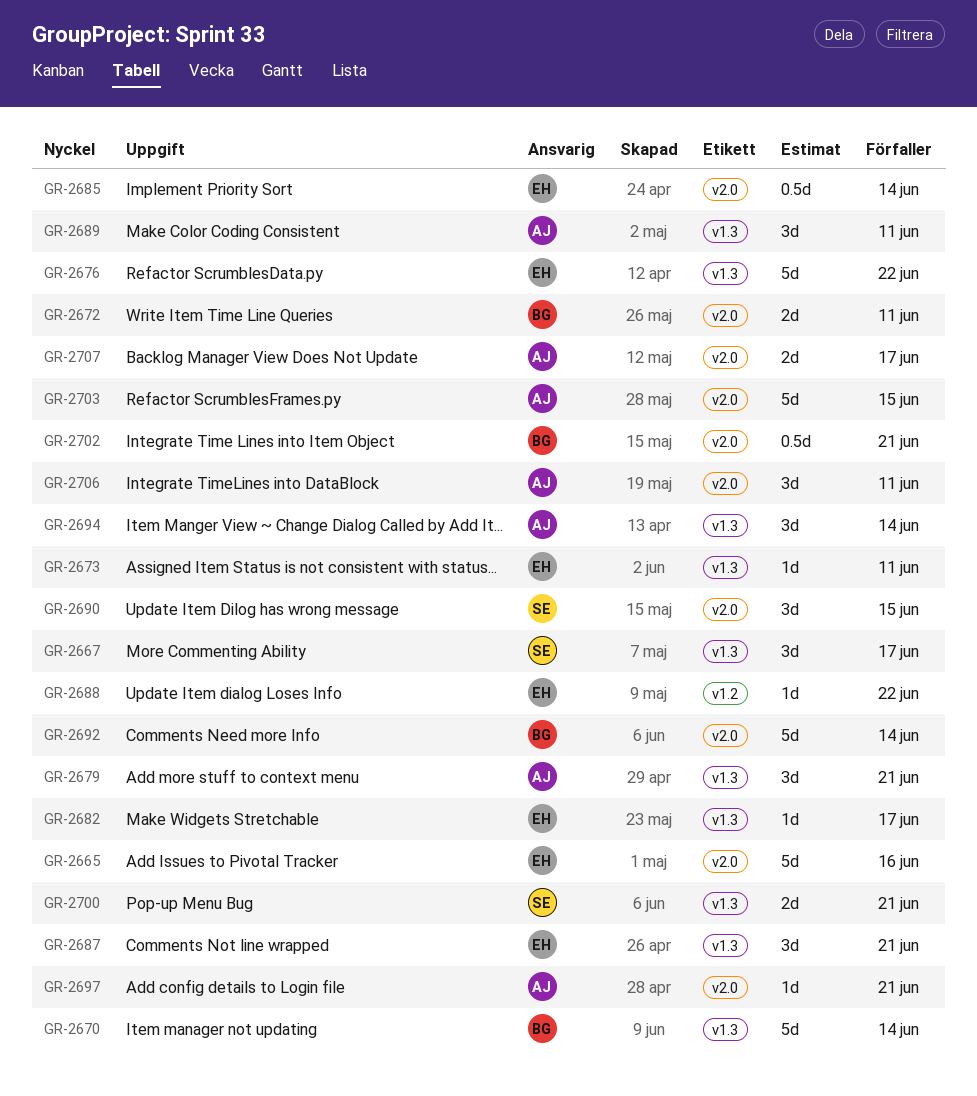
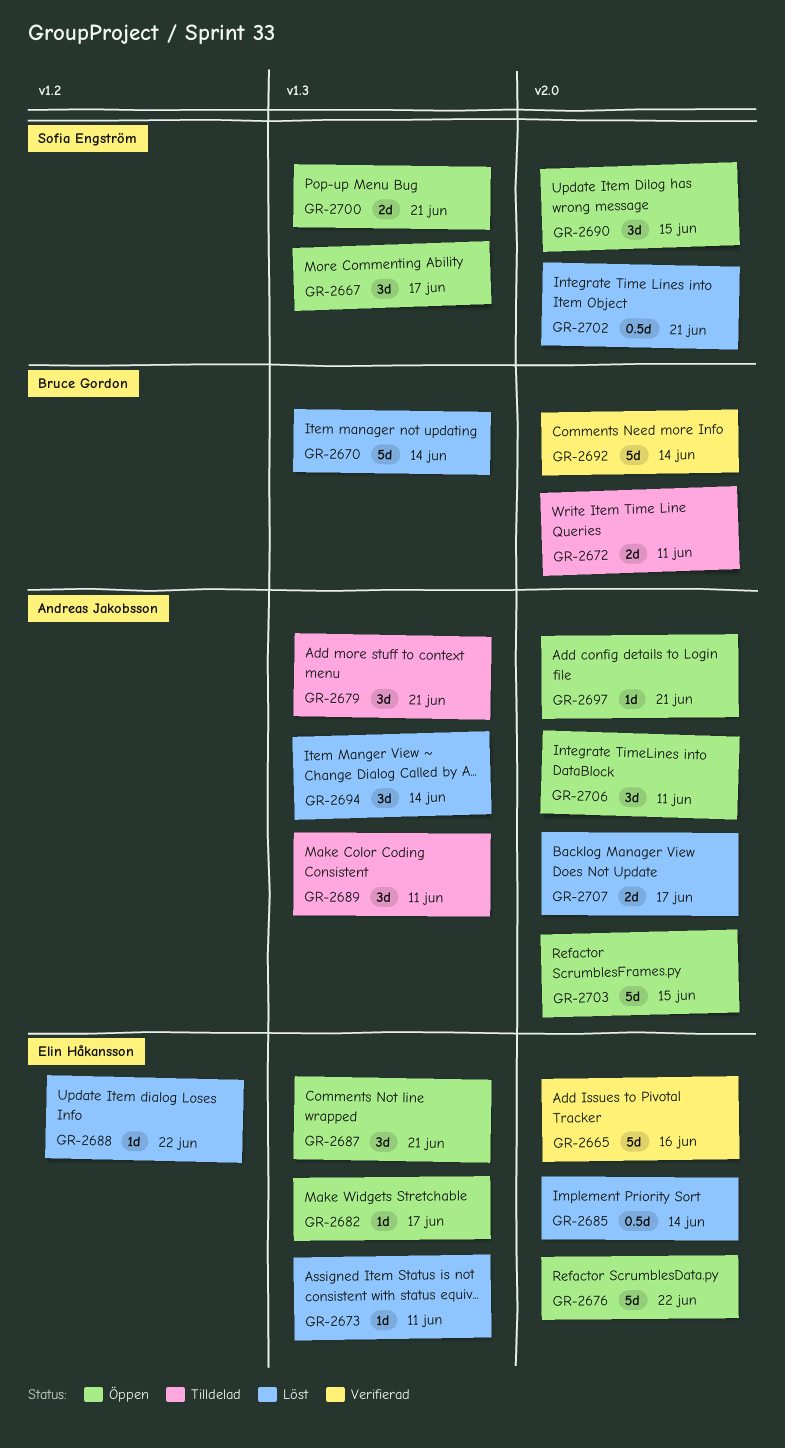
GR-2676, label: v1.3 -> v2.0
GR-2702, owner: Bruce Gordon -> Sofia Engström

